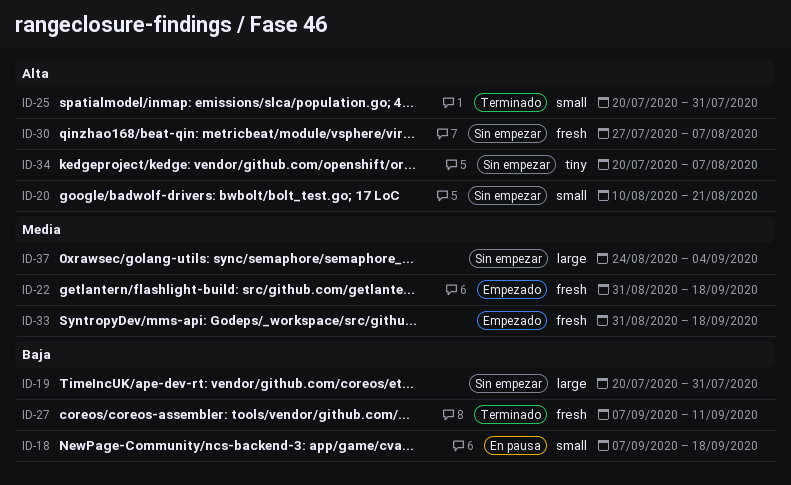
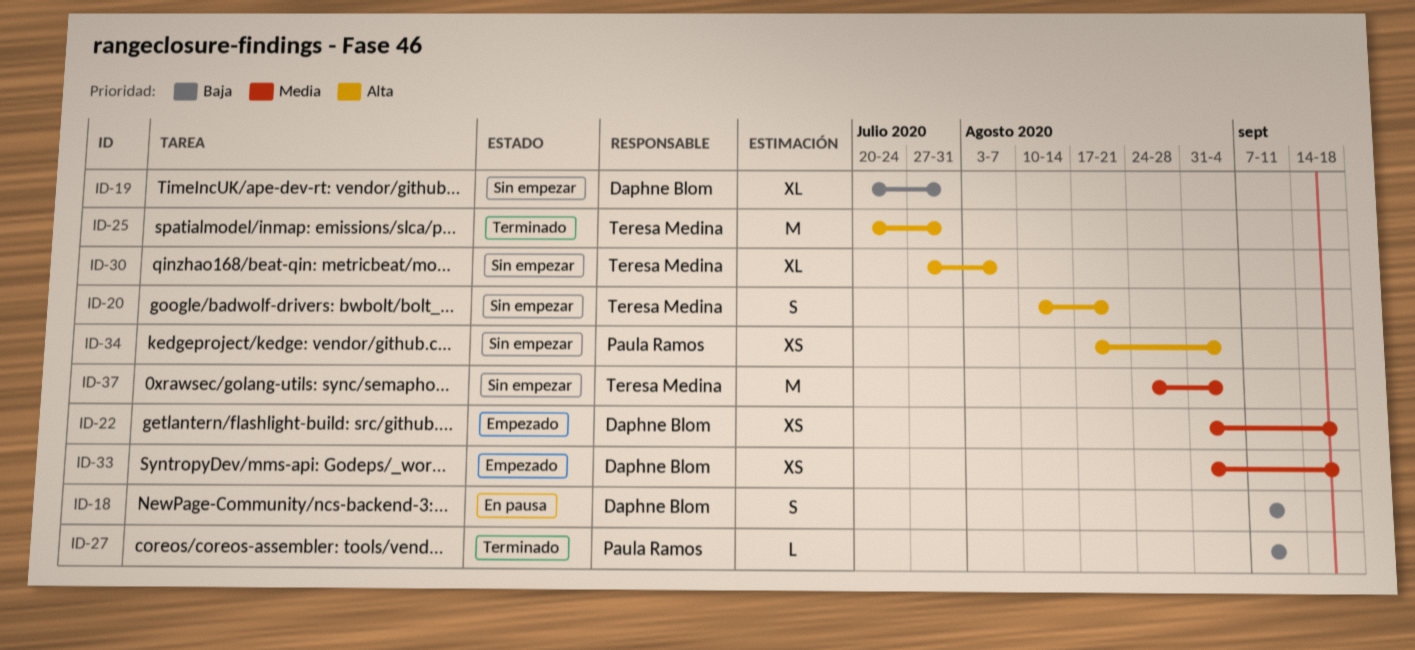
ID-18, due: Sep 18 -> Sep 11
ID-34, start: Jul 20 -> Aug 17
ID-34, due: Aug 7 -> Sep 4

